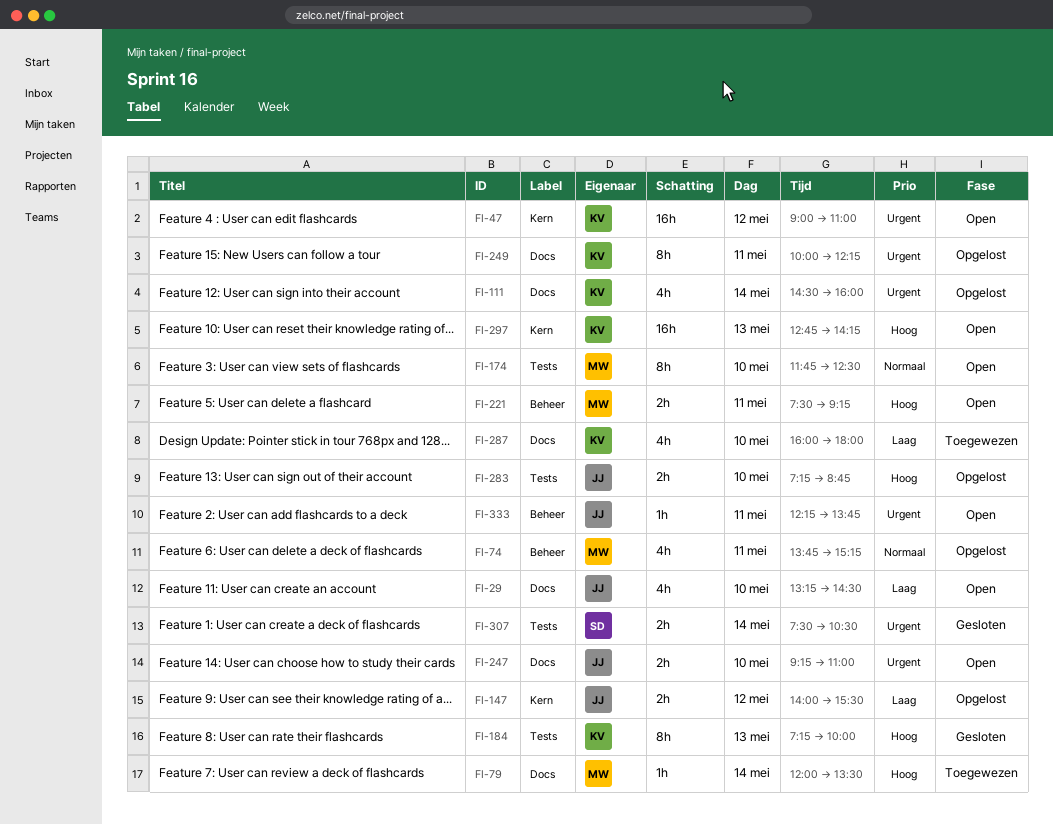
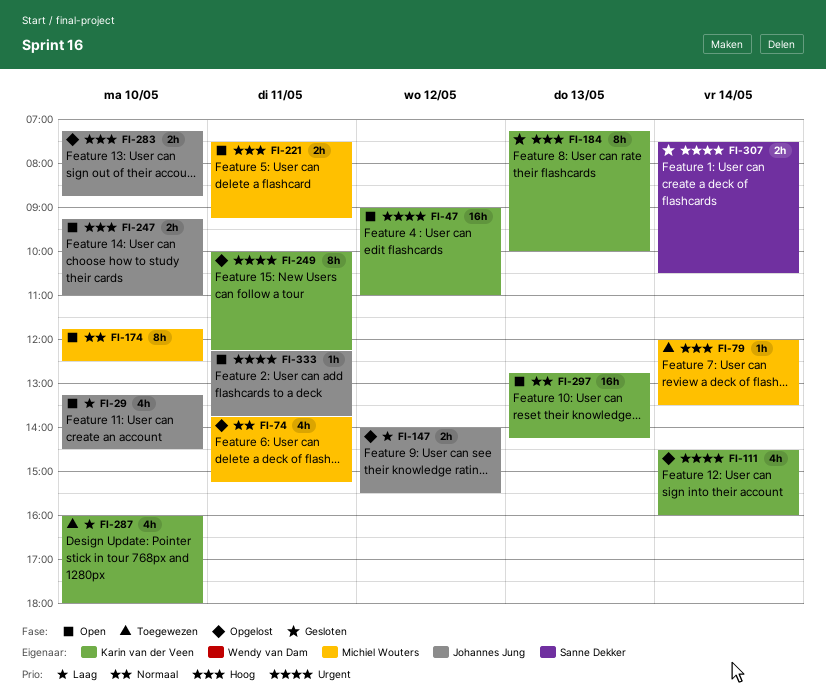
FI-247, priority: Urgent -> Hoog
FI-297, priority: Hoog -> Normaal

